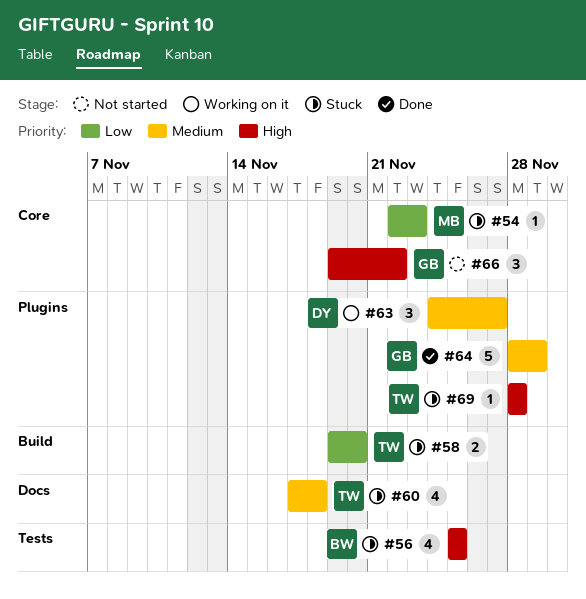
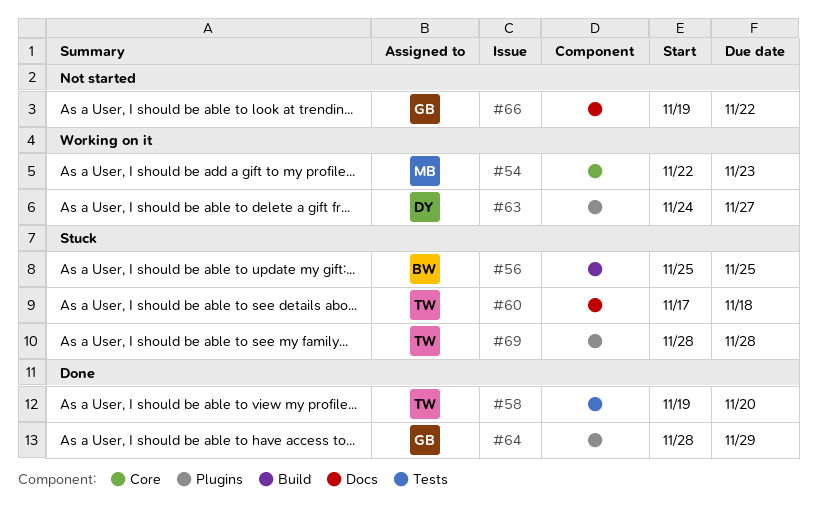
#54, status: Stuck -> Working on it
#56, label: Tests -> Build
#58, status: Stuck -> Done
#58, label: Build -> Tests
#66, label: Core -> Docs

